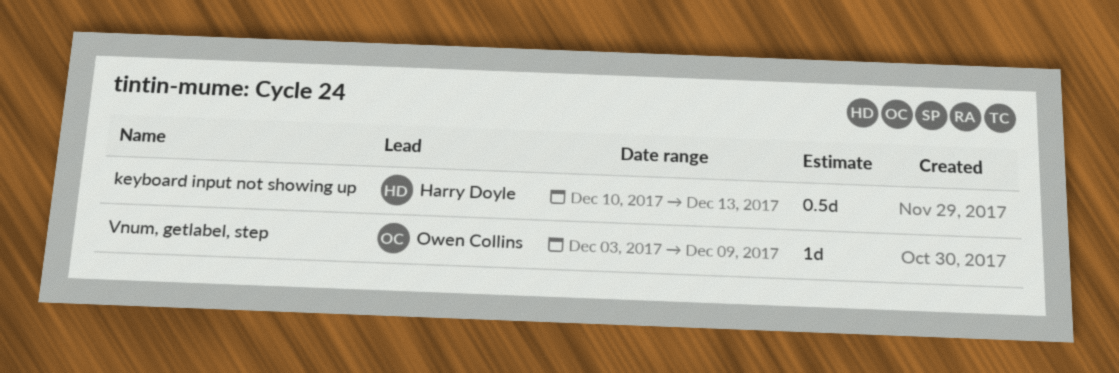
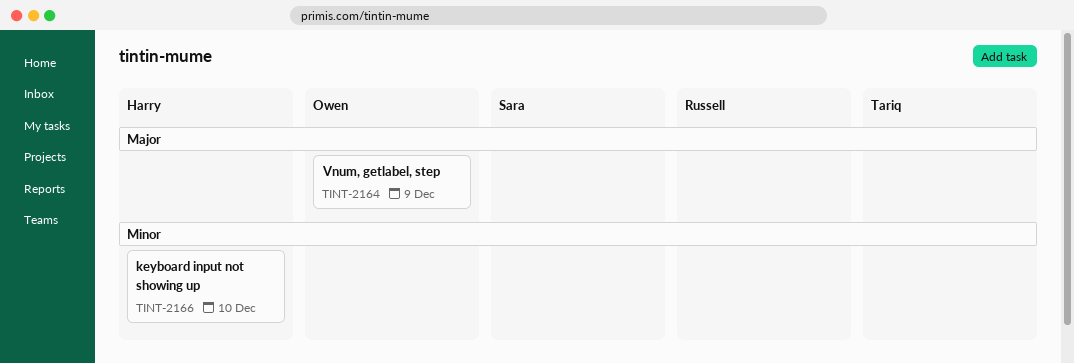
keyboard input not showing up, due: Dec 13 -> Dec 10

